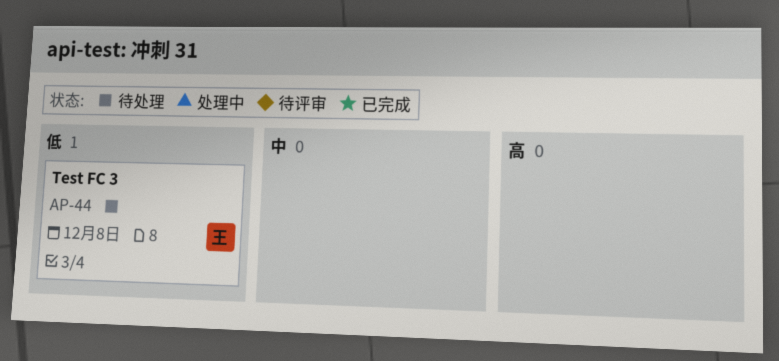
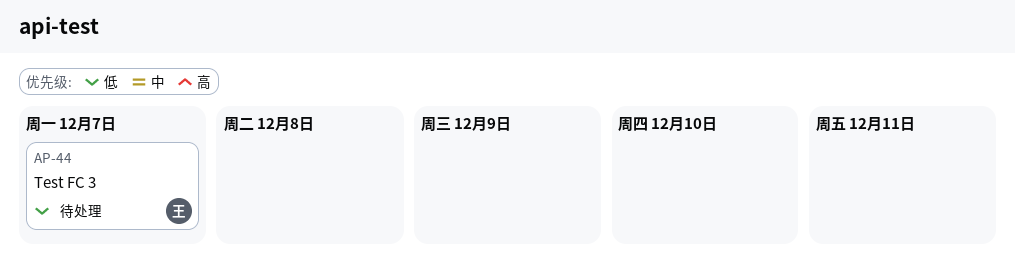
AP-44, due: Dec 8 -> Dec 7

